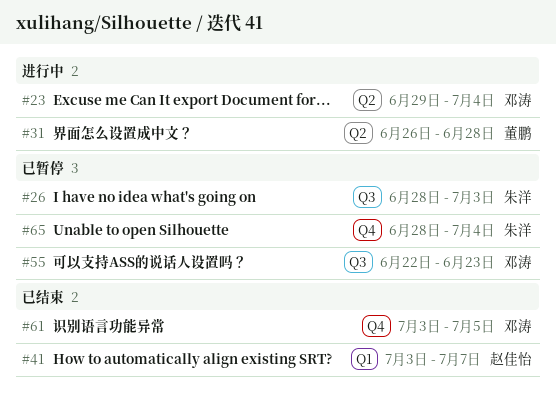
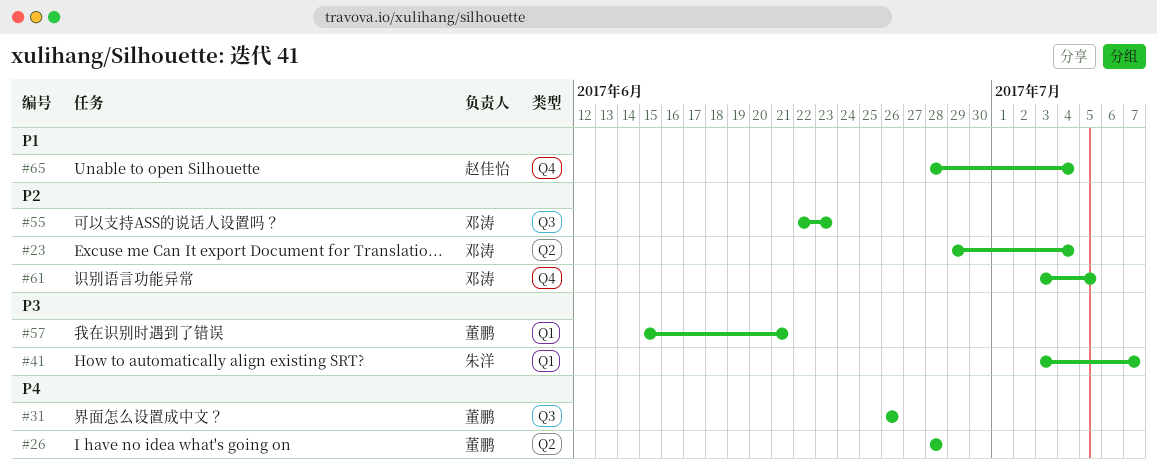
#26, owner: 朱洋 -> 董鹏
#26, label: Q3 -> Q2
#26, due: Jul 3 -> Jun 28
#31, label: Q2 -> Q3
#31, due: Jun 28 -> Jun 26
#41, owner: 赵佳怡 -> 朱洋
#57: none -> present
#65, owner: 朱洋 -> 赵佳怡

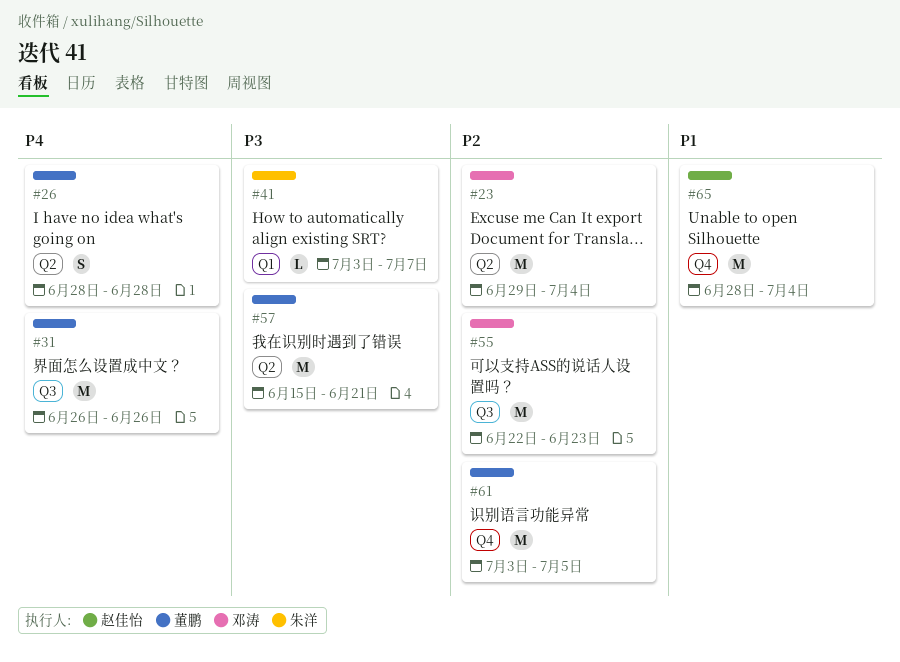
#57, label: Q1 -> Q2
#61, owner: 邓涛 -> 董鹏

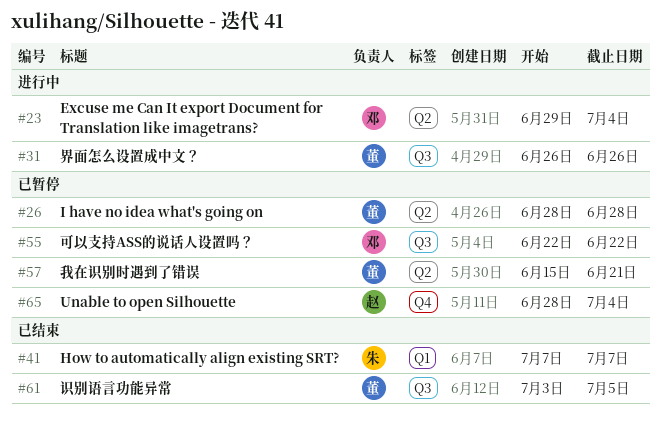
#41, start: Jul 3 -> Jul 7
#55, due: Jun 23 -> Jun 22
#61, label: Q4 -> Q3

